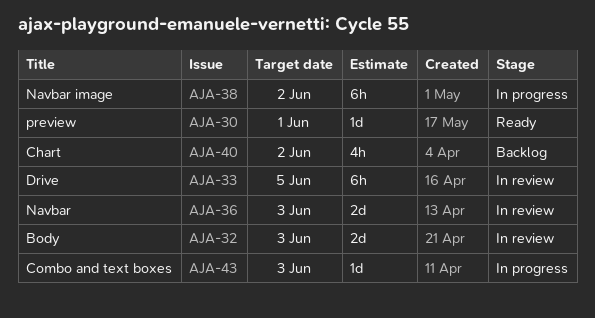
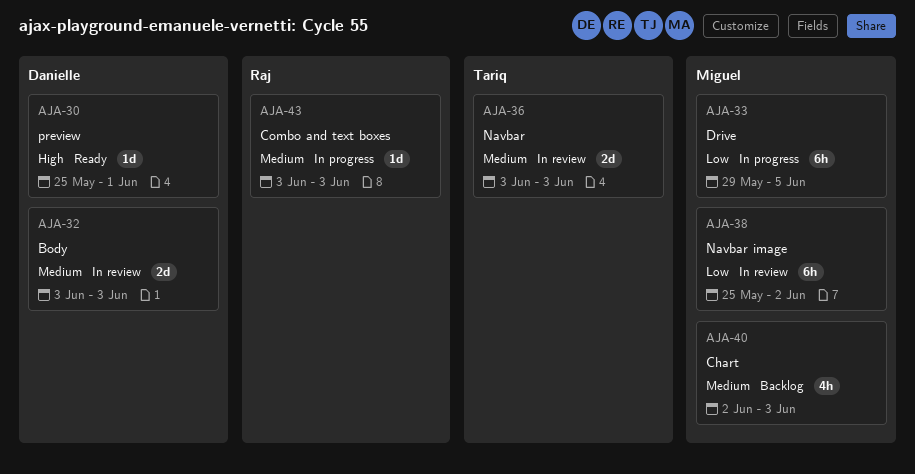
AJA-33, status: In review -> In progress
AJA-38, status: In progress -> In review
AJA-40, due: Jun 2 -> Jun 3

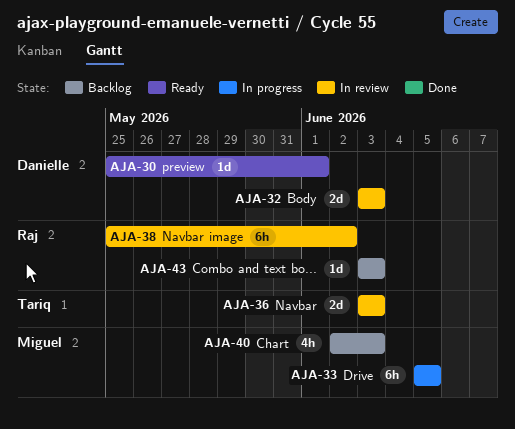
AJA-33, start: May 29 -> Jun 5
AJA-38, owner: Miguel -> Raj
AJA-43, status: In progress -> Backlog

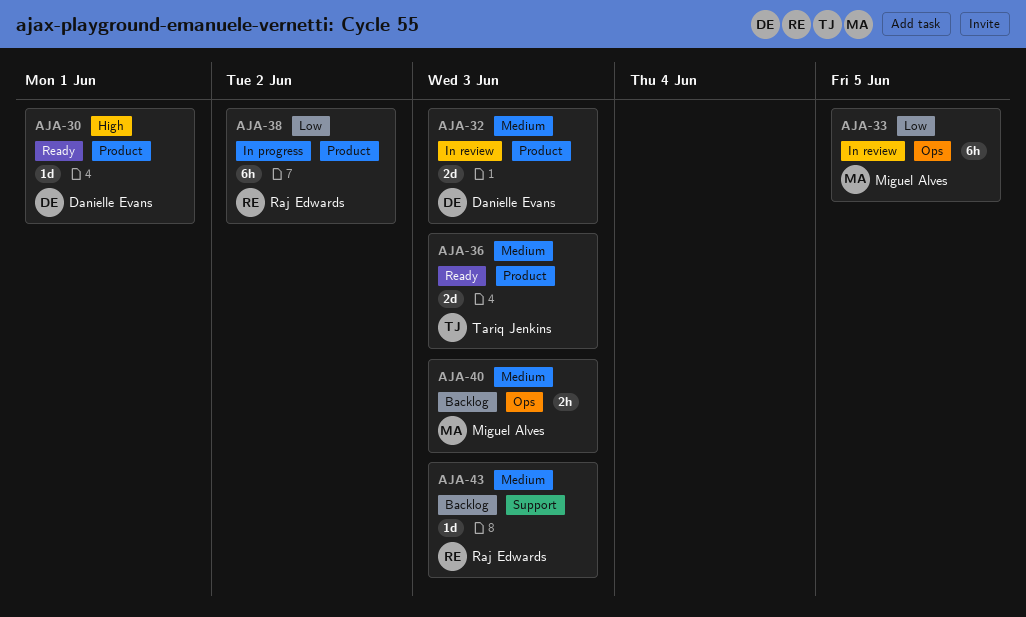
AJA-33, status: In progress -> In review
AJA-36, status: In review -> Ready
AJA-38, status: In review -> In progress
AJA-40, estimate: 4h -> 2h

